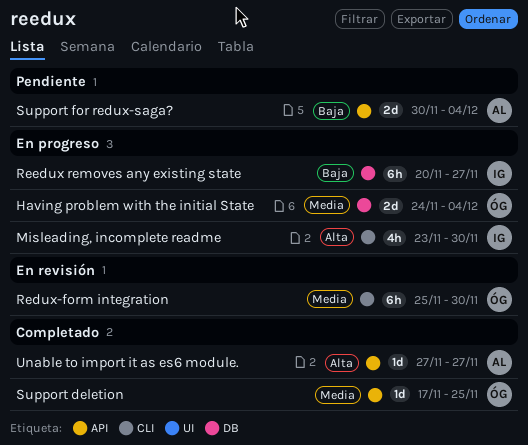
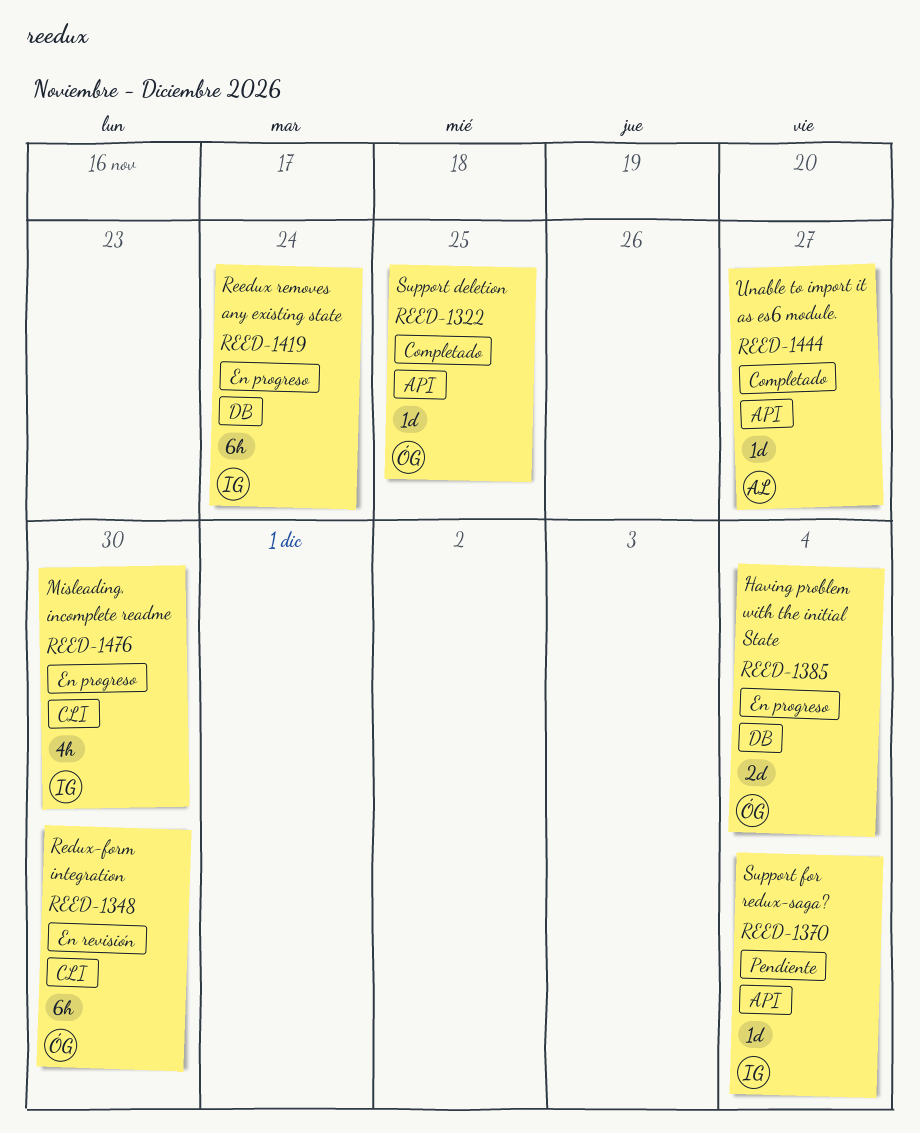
Reedux removes any existing state, due: Nov 27 -> Nov 24
Support for redux-saga?, owner: AL -> IG
Support for redux-saga?, estimate: 2d -> 1d

